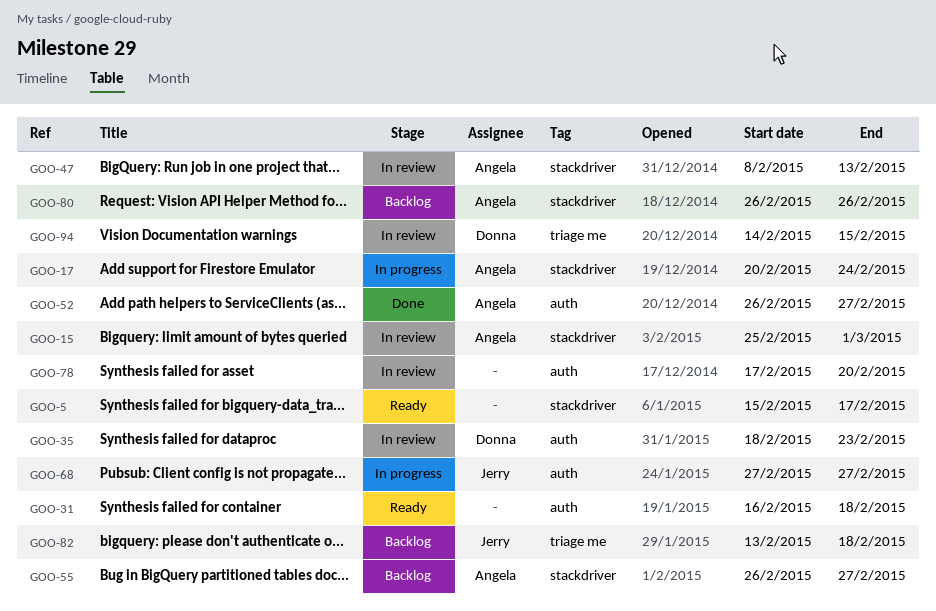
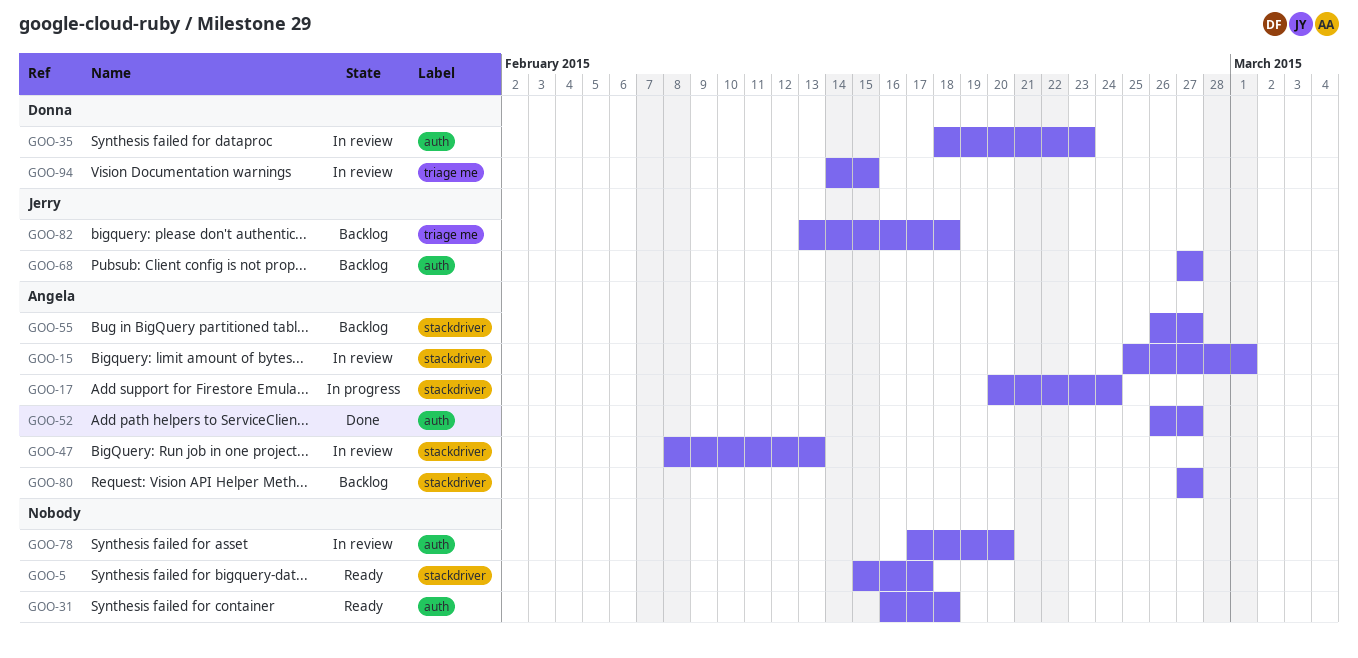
GOO-68, status: In progress -> Backlog
GOO-80, start: Feb 26 -> Feb 27
GOO-80, due: Feb 26 -> Feb 27

